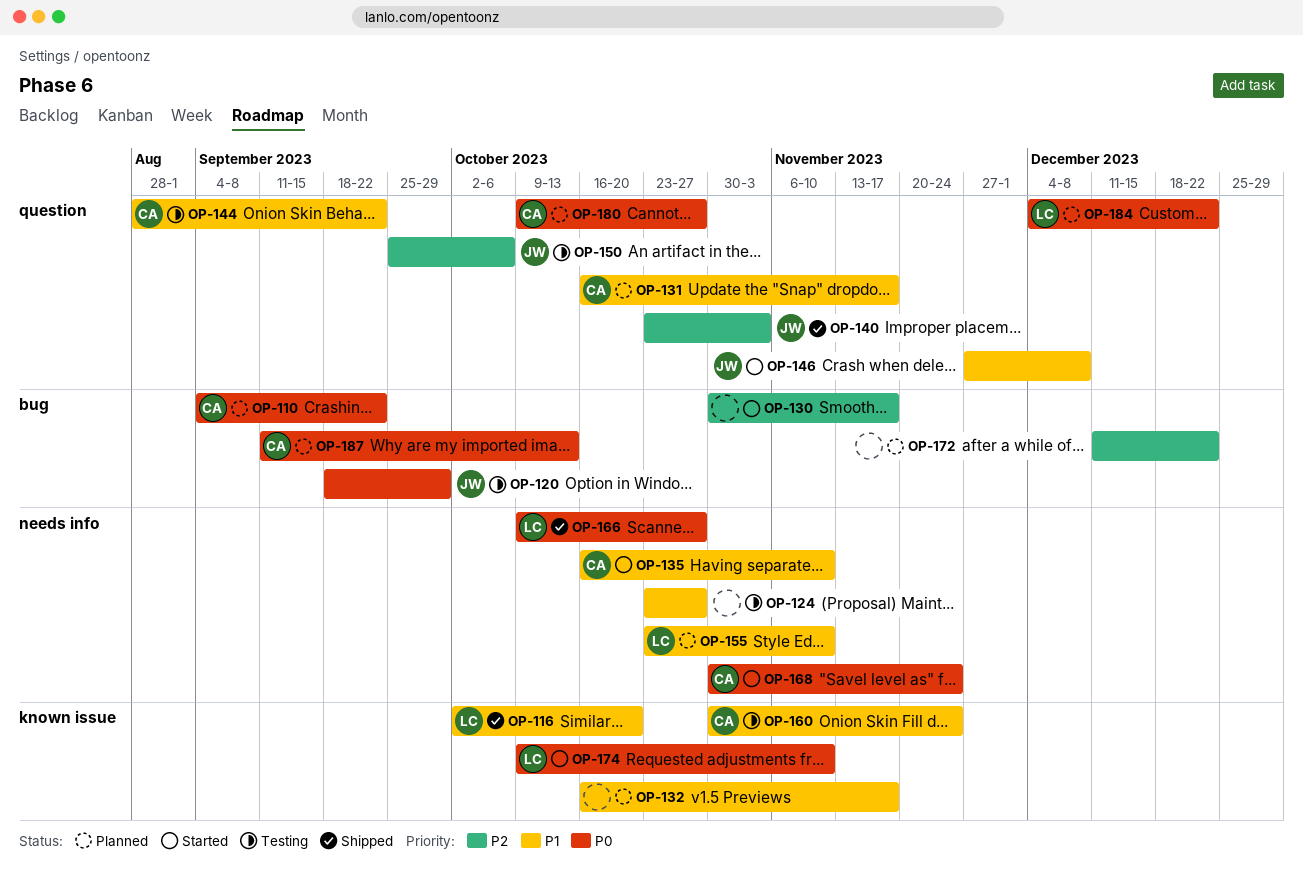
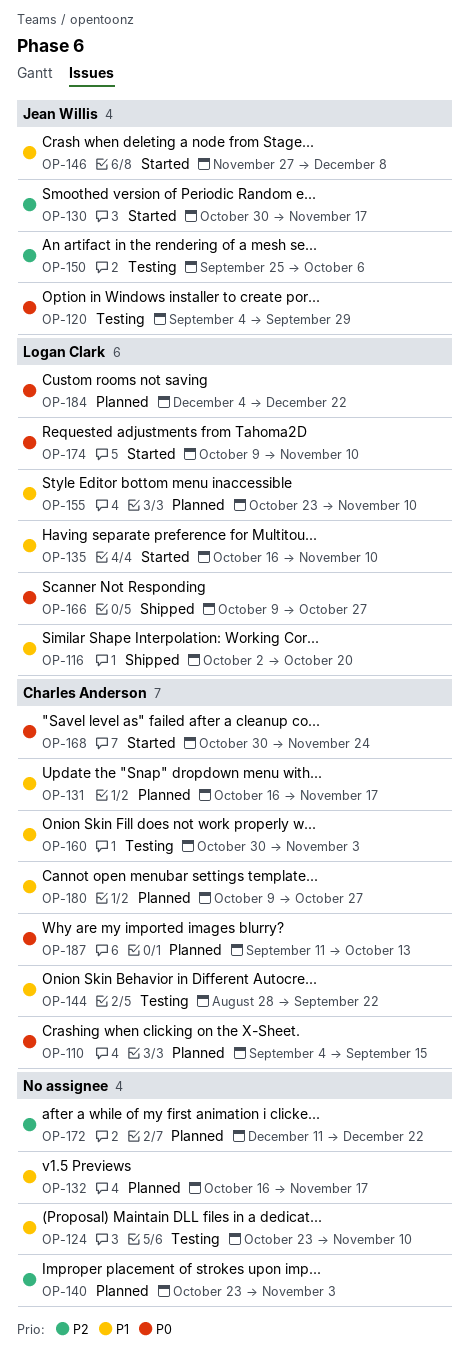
OP-110, due: Sep 22 -> Sep 15
OP-120, start: Sep 18 -> Sep 4
OP-124, due: Oct 27 -> Nov 10
OP-130, owner: none -> Jean Willis
OP-135, owner: Charles Anderson -> Logan Clark
OP-140, status: Shipped -> Planned
OP-140, owner: Jean Willis -> none
OP-160, due: Nov 24 -> Nov 3
OP-180, priority: P0 -> P1

